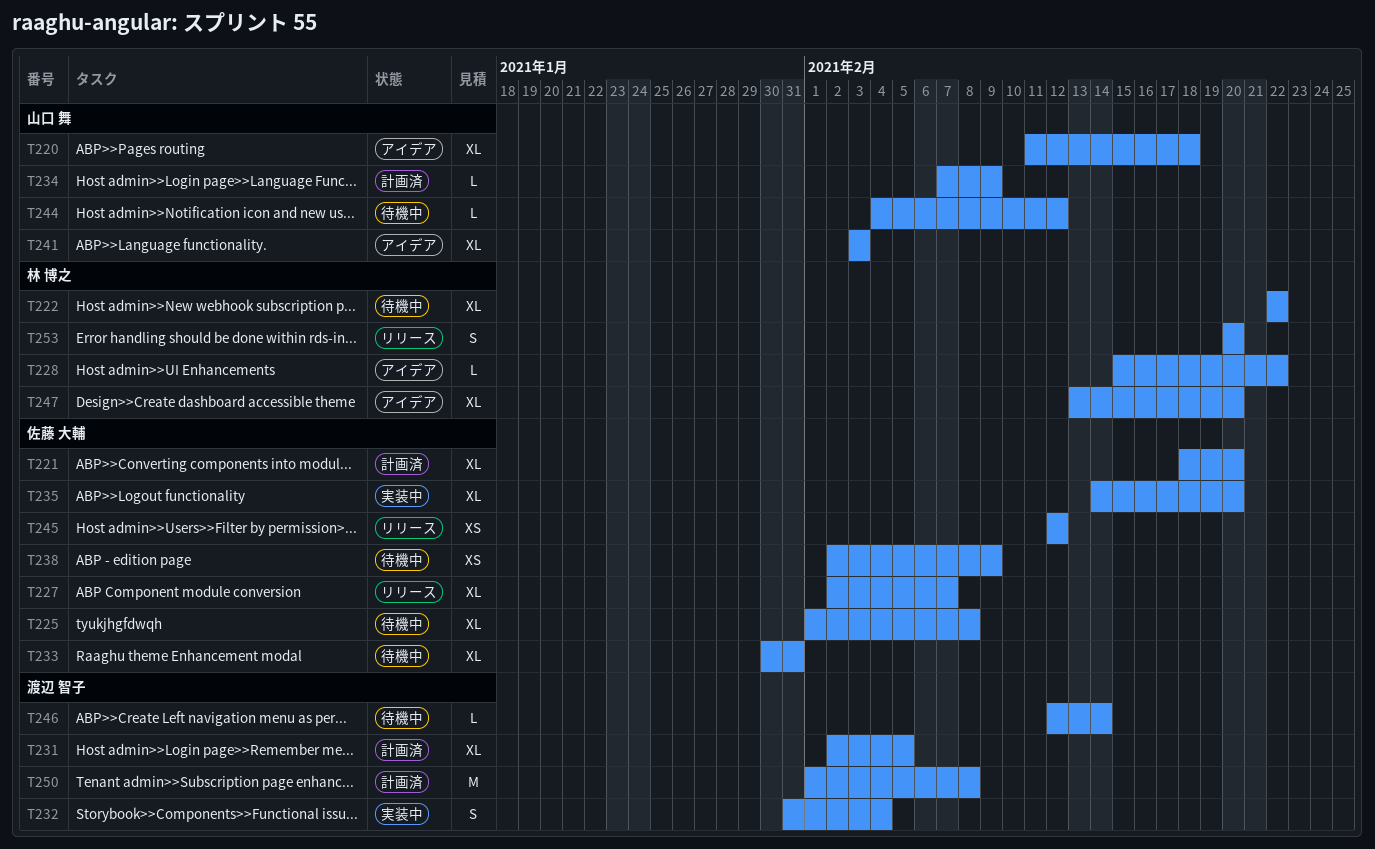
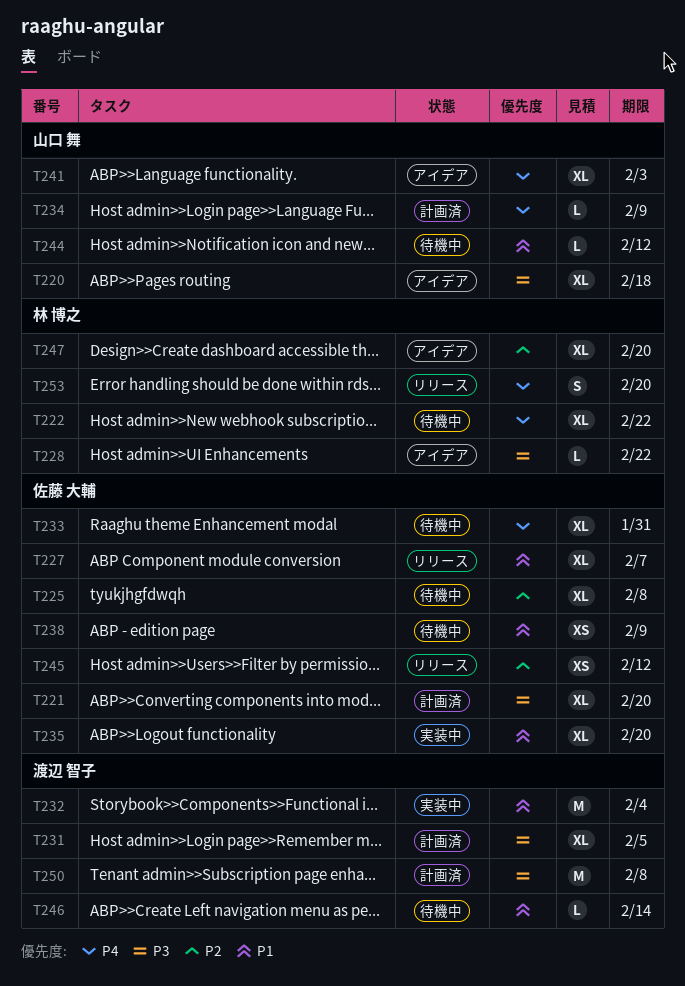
T232, estimate: S -> M

